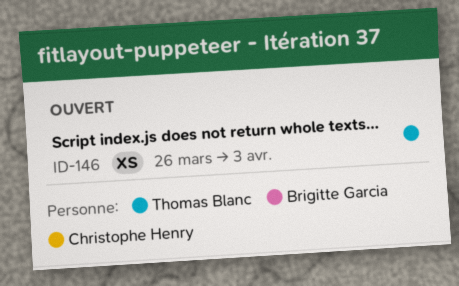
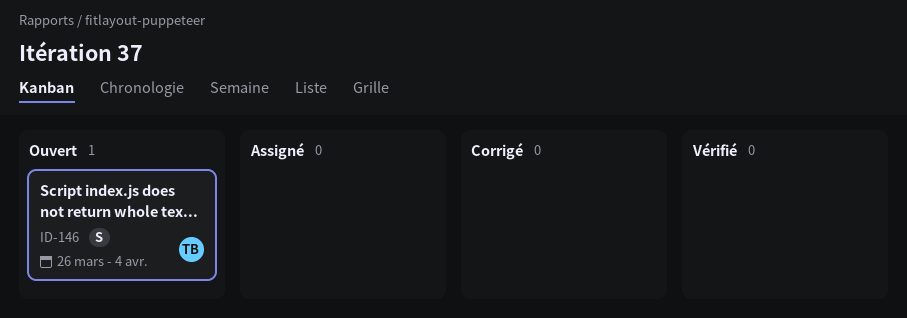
ID-146, estimate: XS -> S
ID-146, due: Apr 3 -> Apr 4

